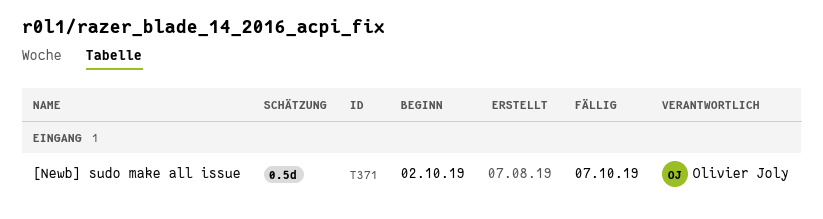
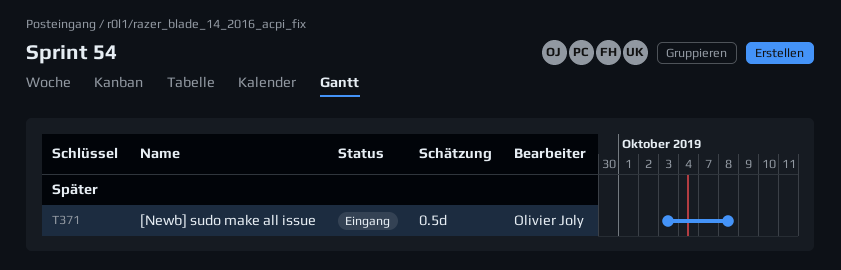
T371, start: Oct 2 -> Oct 3
T371, due: Oct 7 -> Oct 8

